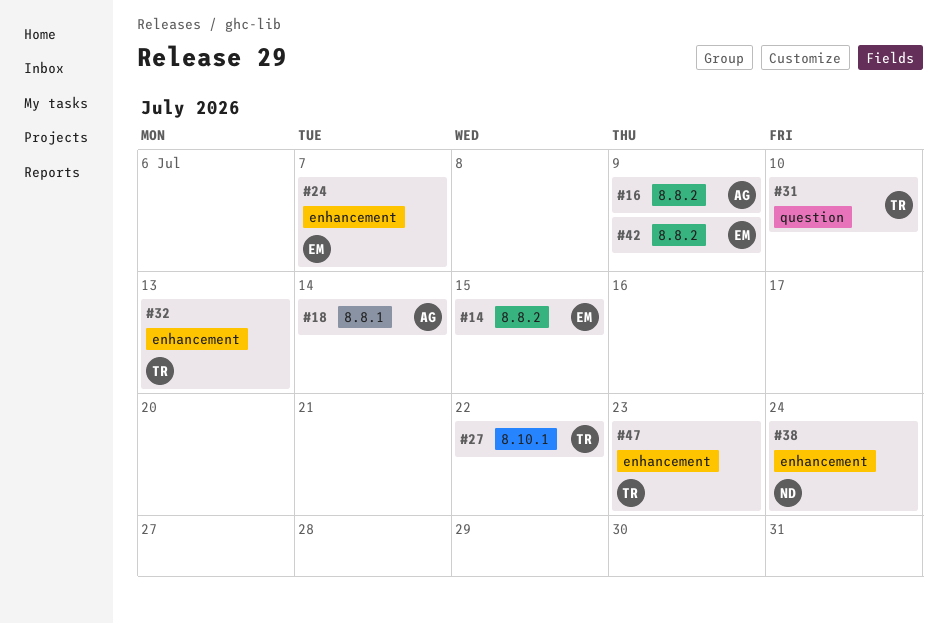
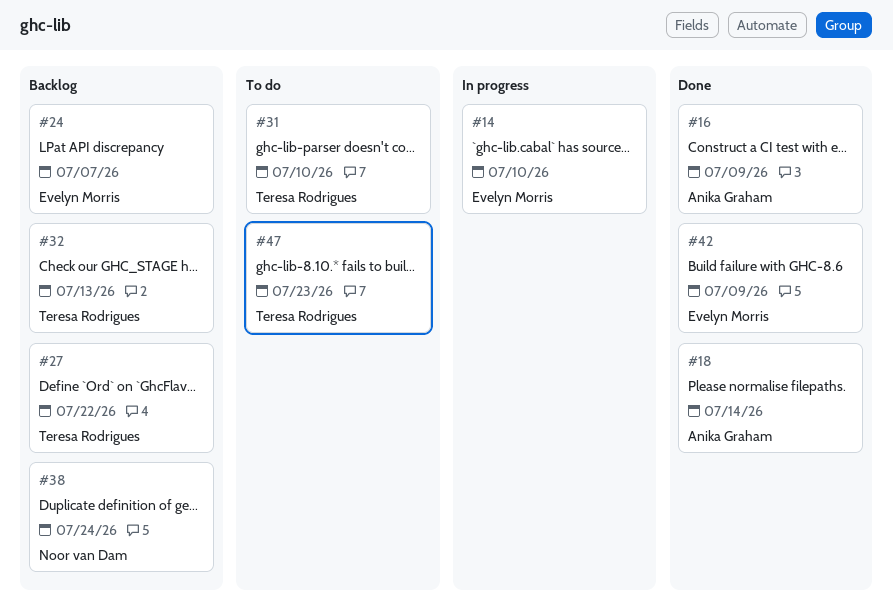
#14, due: Jul 15 -> Jul 10

